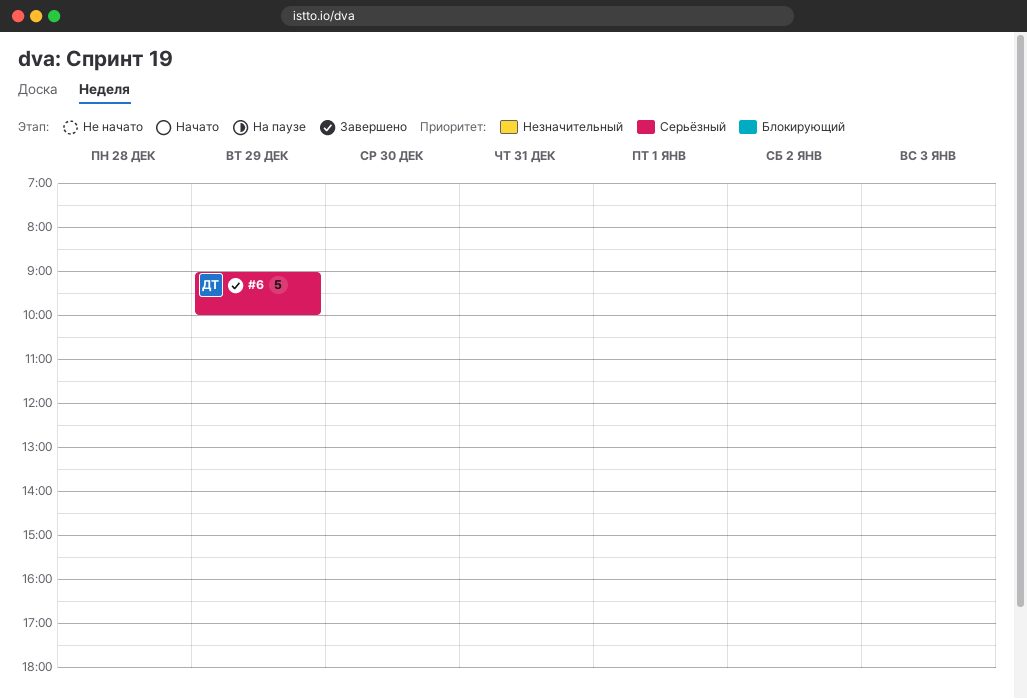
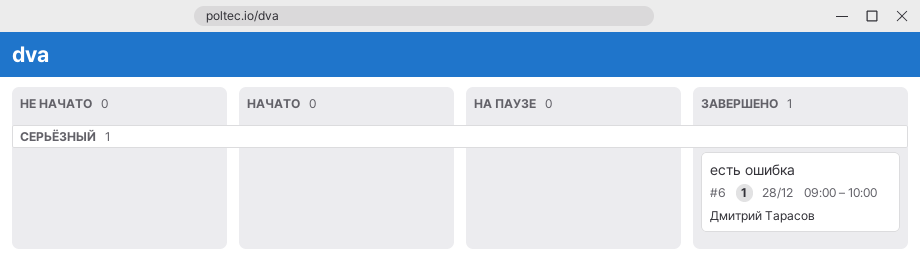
#6, estimate: 5 -> 1
#6, day: Dec 29 -> Dec 28

